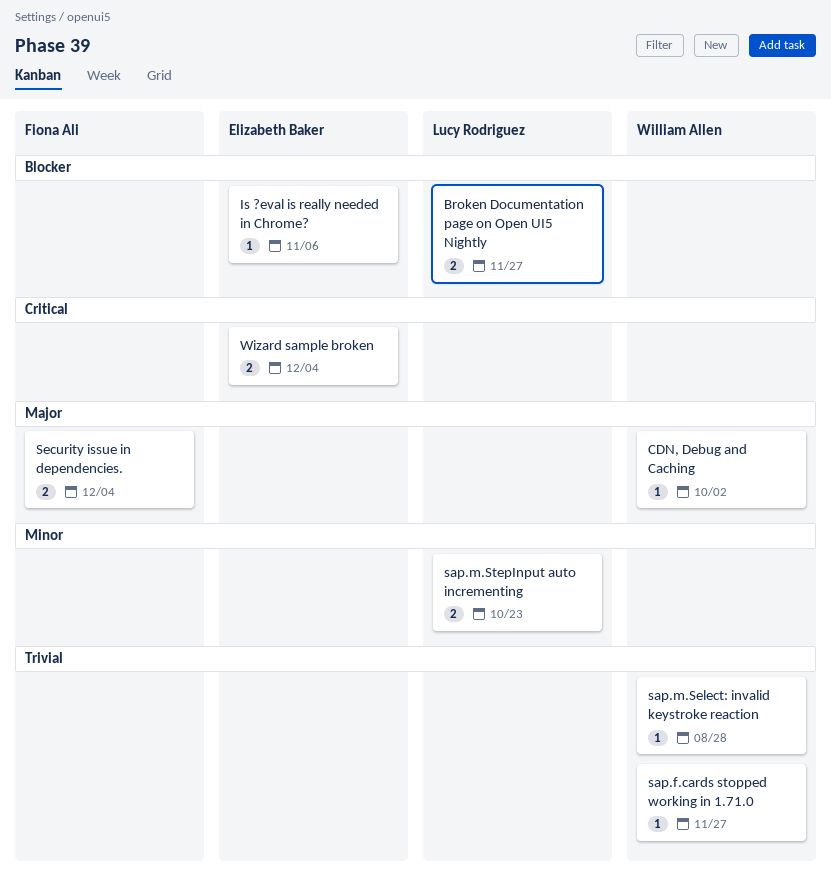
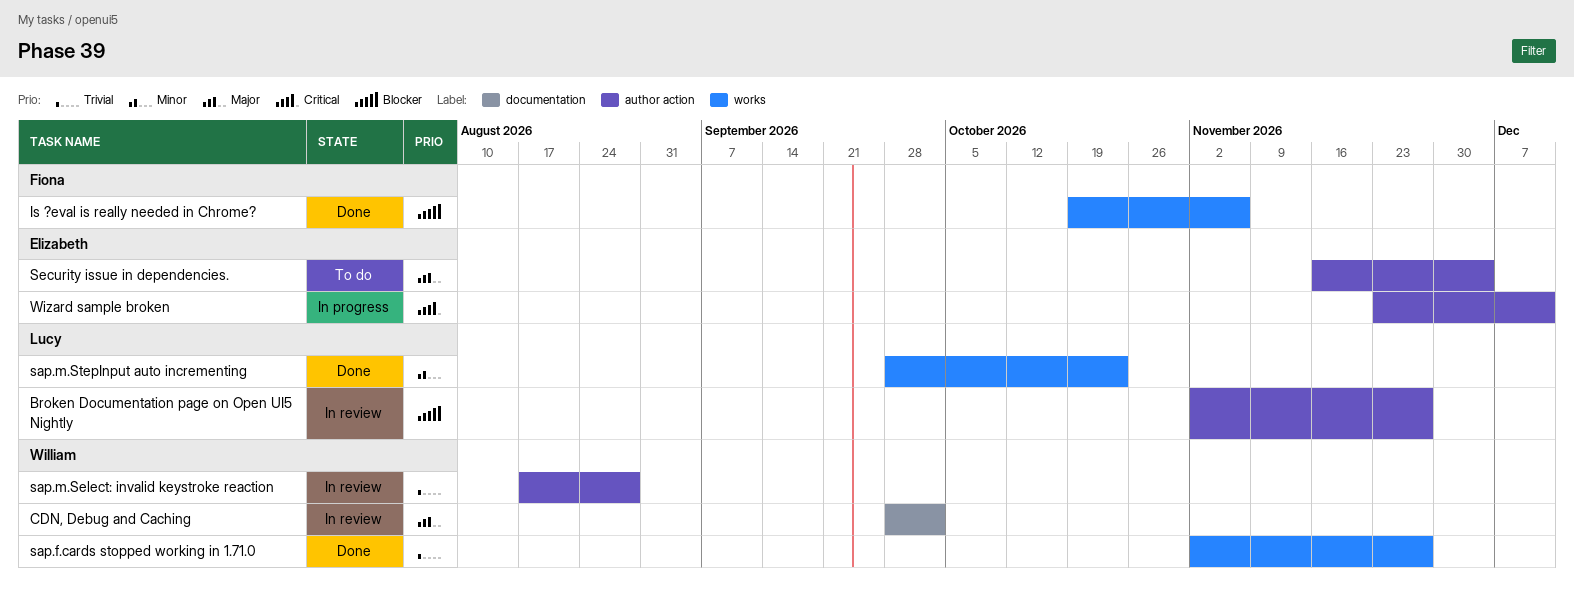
Is ?eval is really needed in Chrome?, owner: Elizabeth Baker -> Fiona Ali
Security issue in dependencies., owner: Fiona Ali -> Elizabeth Baker
Wizard sample broken, due: Dec 4 -> Dec 11

